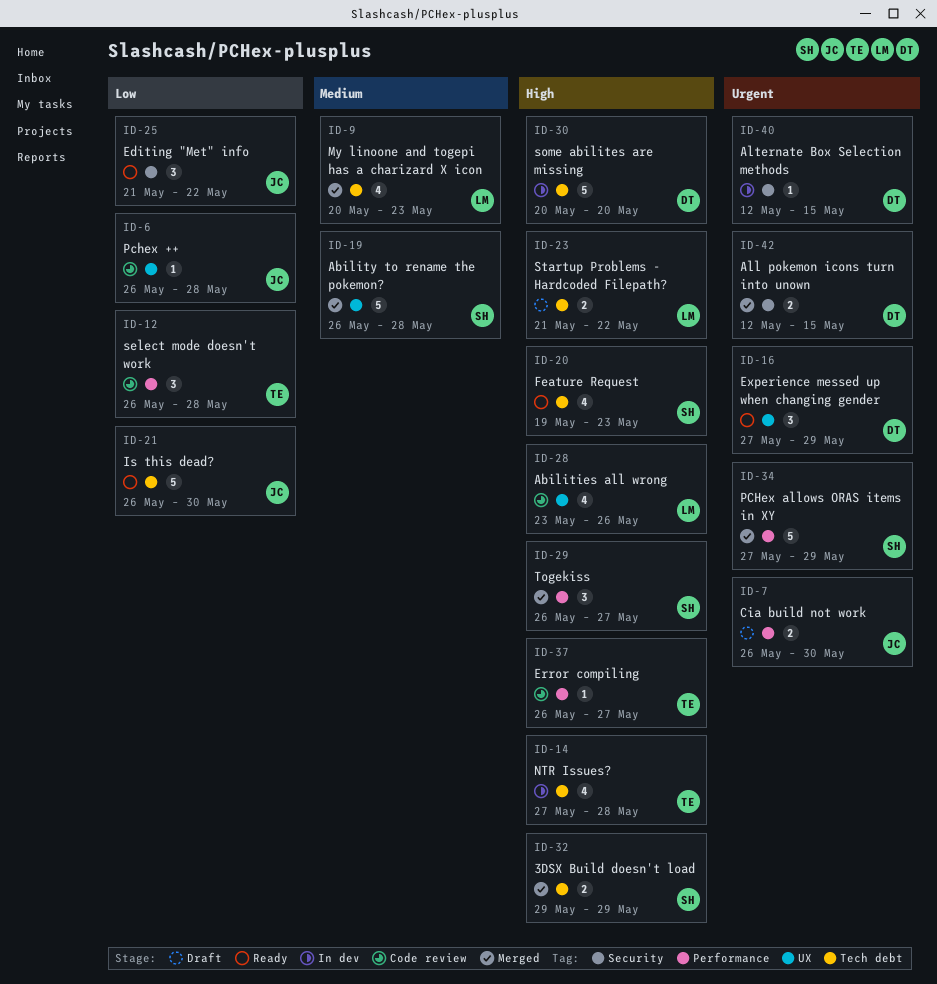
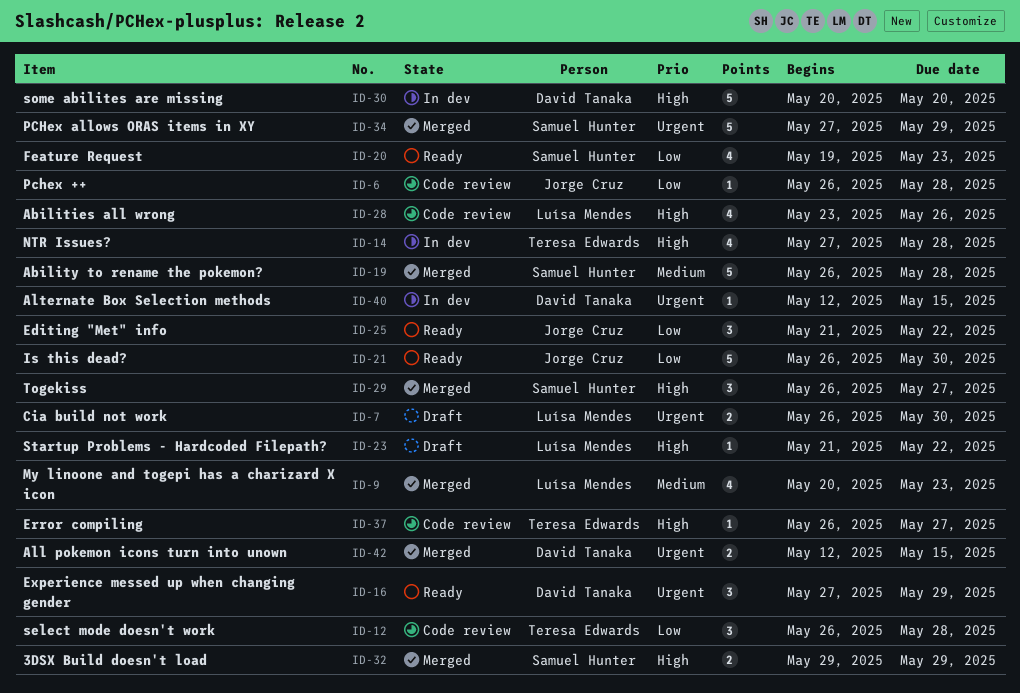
ID-7, owner: Jorge Cruz -> Luísa Mendes
ID-20, priority: High -> Low
ID-23, estimate: 2 -> 1

